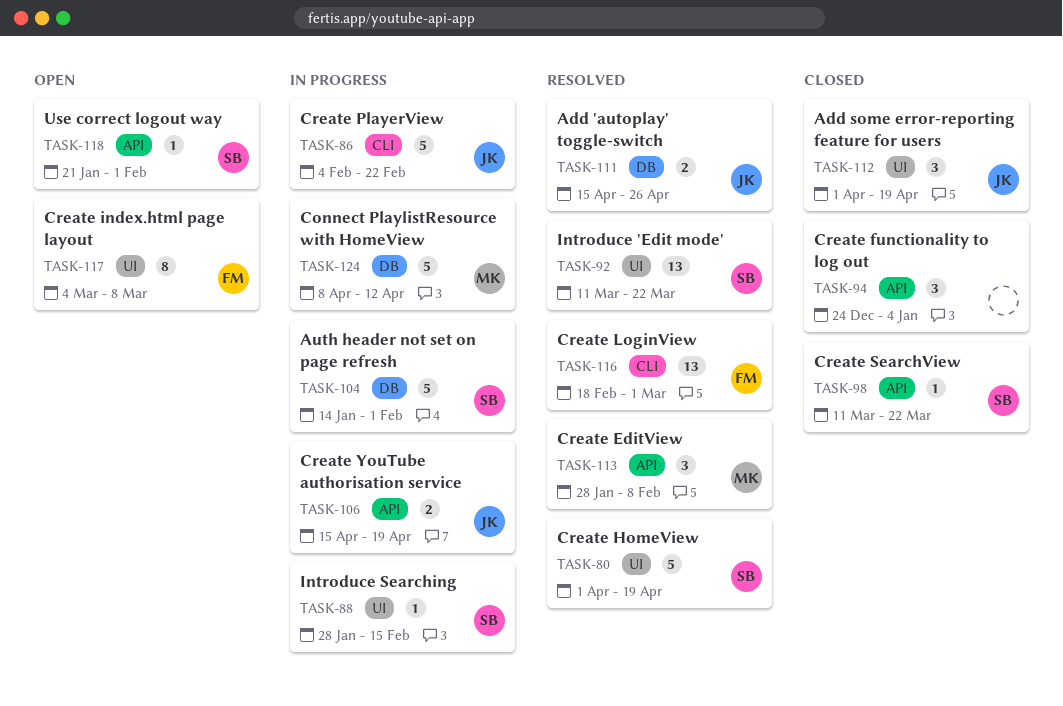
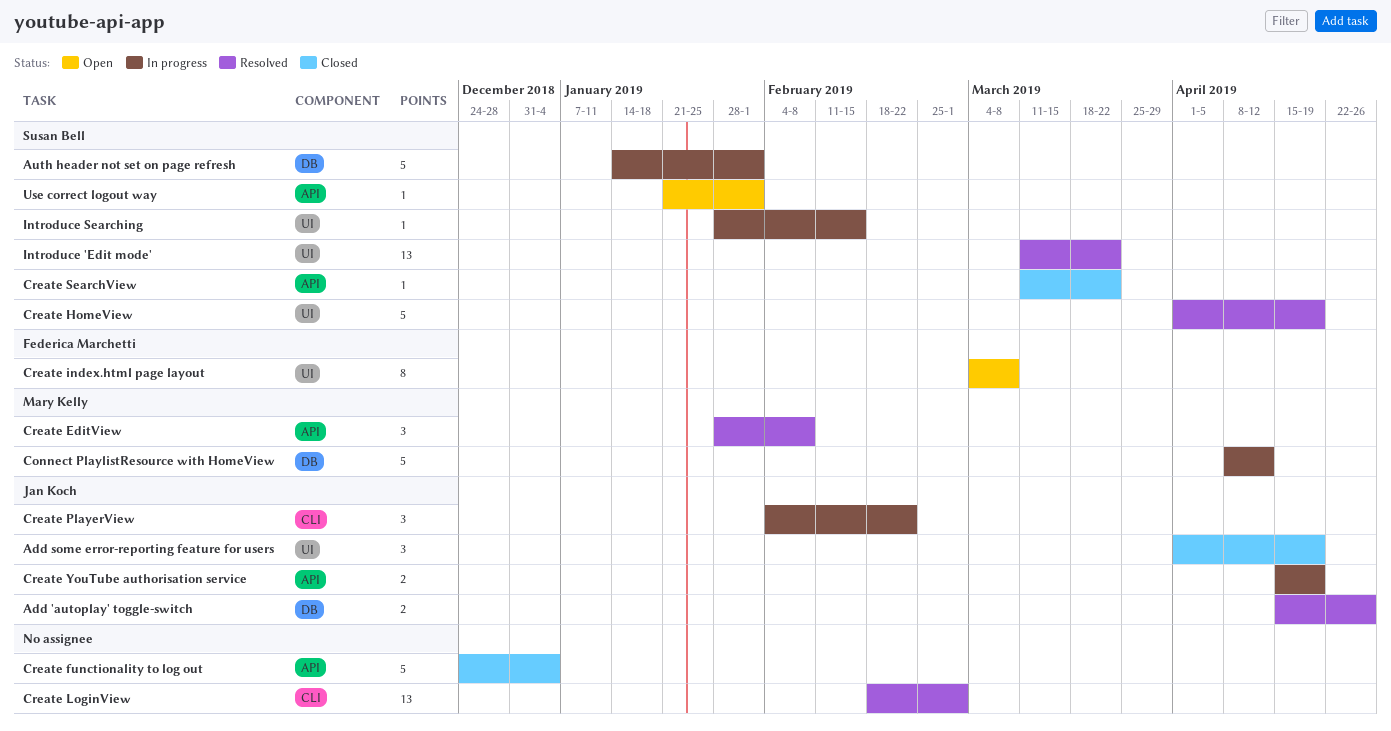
Create functionality to log out, estimate: 3 -> 5
Create LoginView, owner: Federica Marchetti -> none
Create PlayerView, estimate: 5 -> 3

